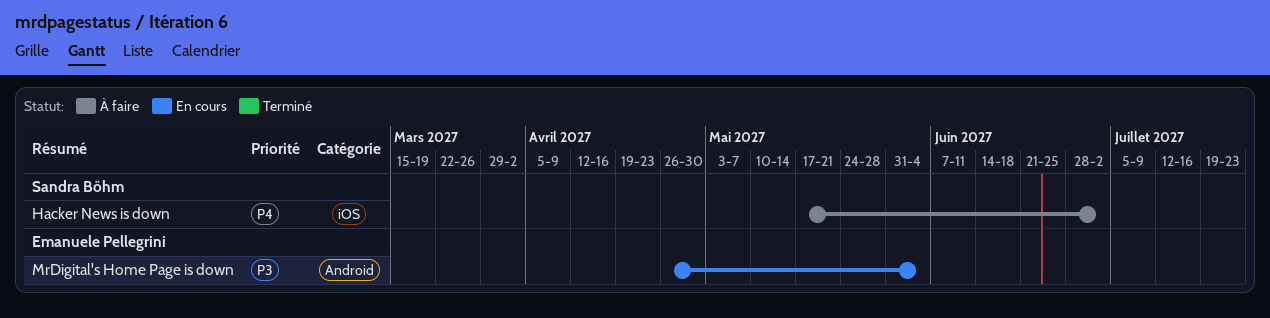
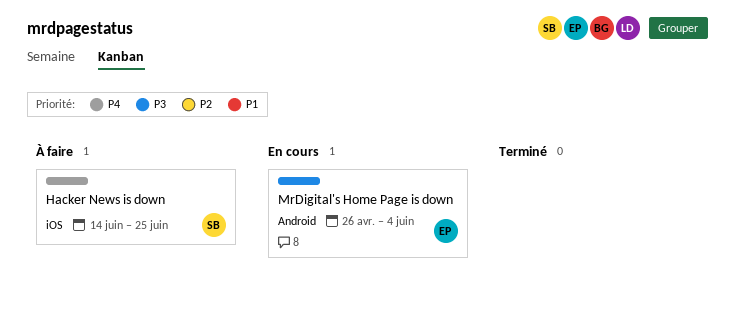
Hacker News is down, start: May 17 -> Jun 14
Hacker News is down, due: Jul 2 -> Jun 25

